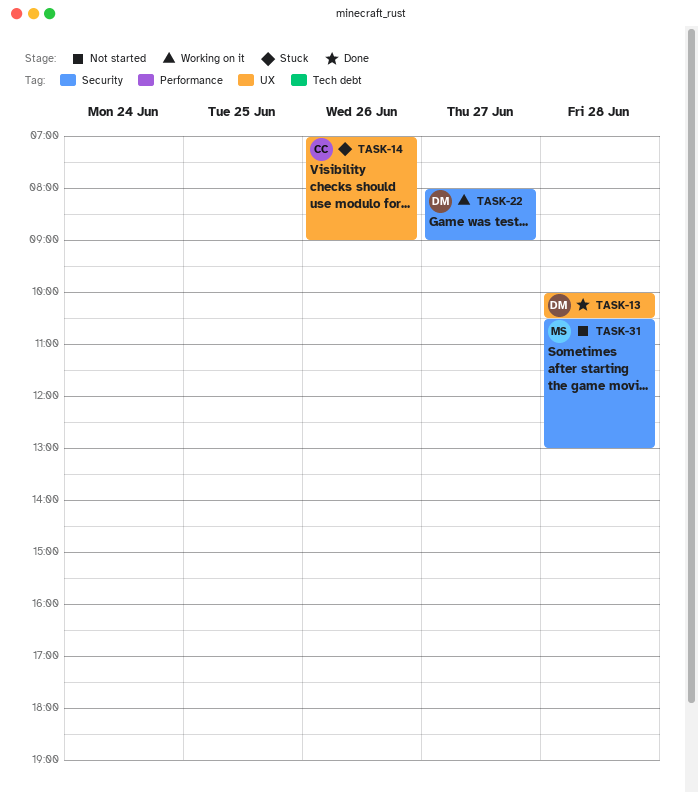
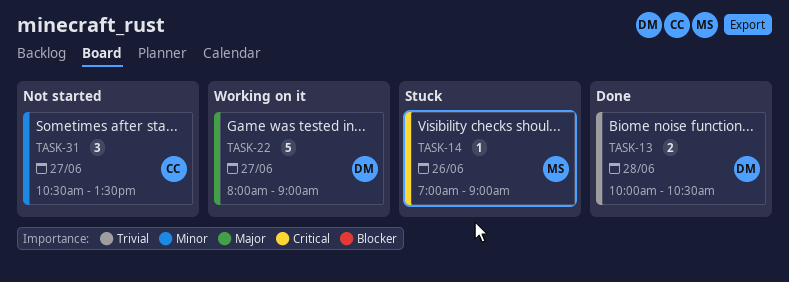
TASK-14, owner: CC -> MS
TASK-31, owner: MS -> CC
TASK-31, day: Jun 28 -> Jun 27
TASK-31, ends: 13:00 -> 13:30

